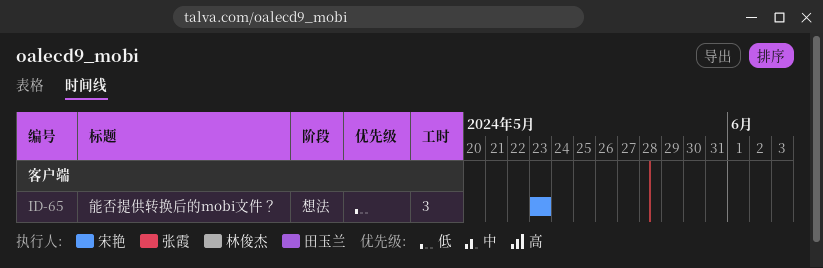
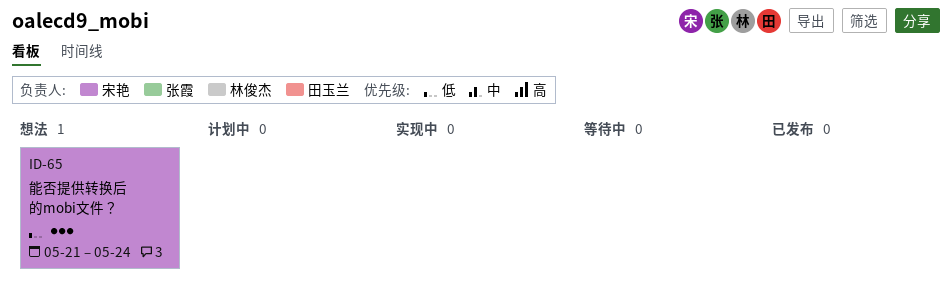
ID-65, start: May 23 -> May 21
ID-65, due: May 23 -> May 24

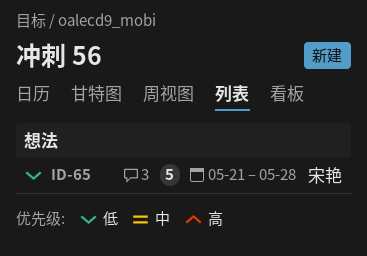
ID-65, estimate: 3 -> 5
ID-65, due: May 24 -> May 28

